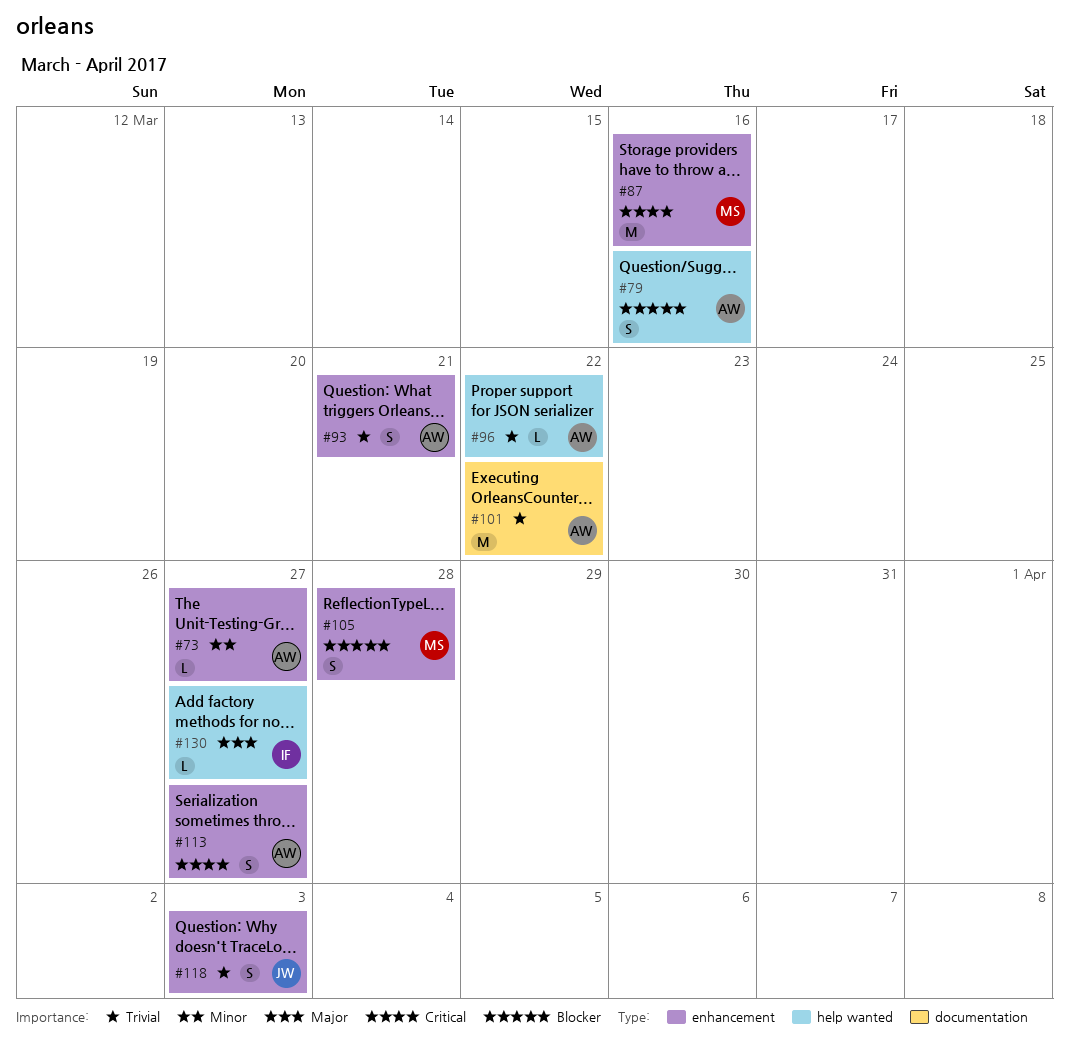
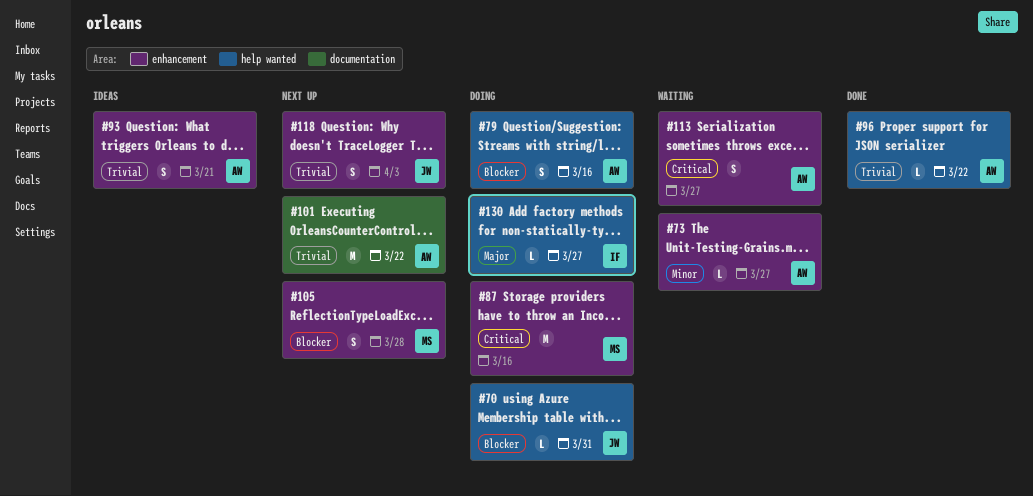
#70: none -> present

